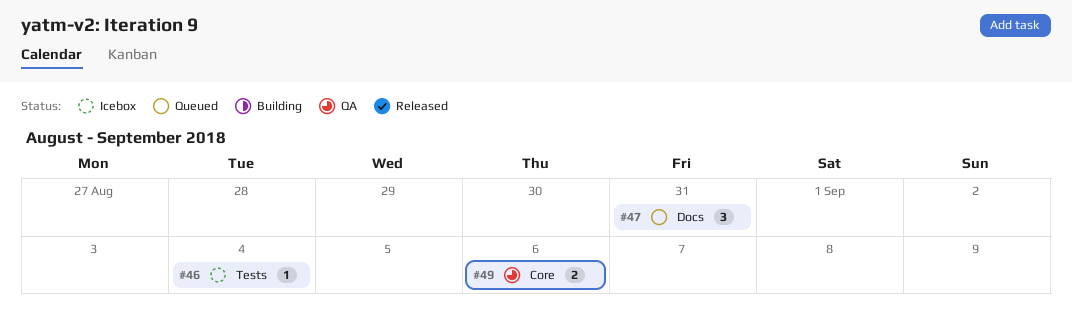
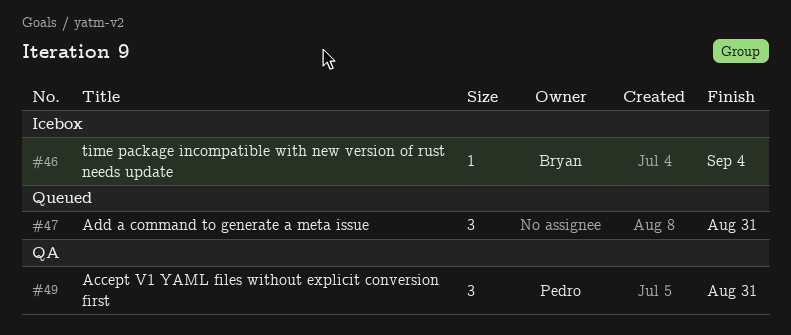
#49, estimate: 2 -> 3
#49, due: Sep 6 -> Aug 31

